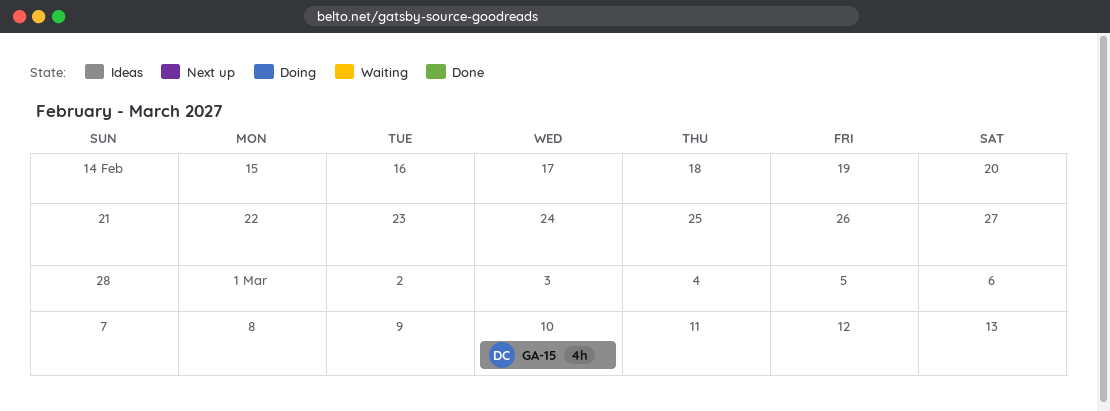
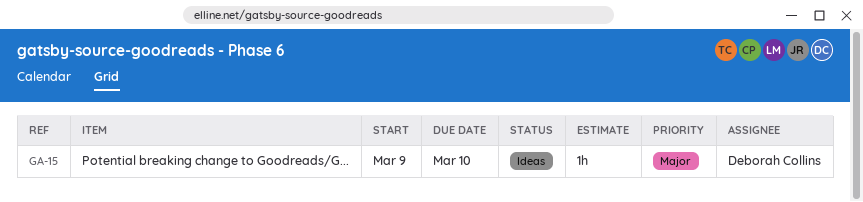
GA-15, estimate: 4h -> 1h
GA-15, start: Mar 10 -> Mar 9

